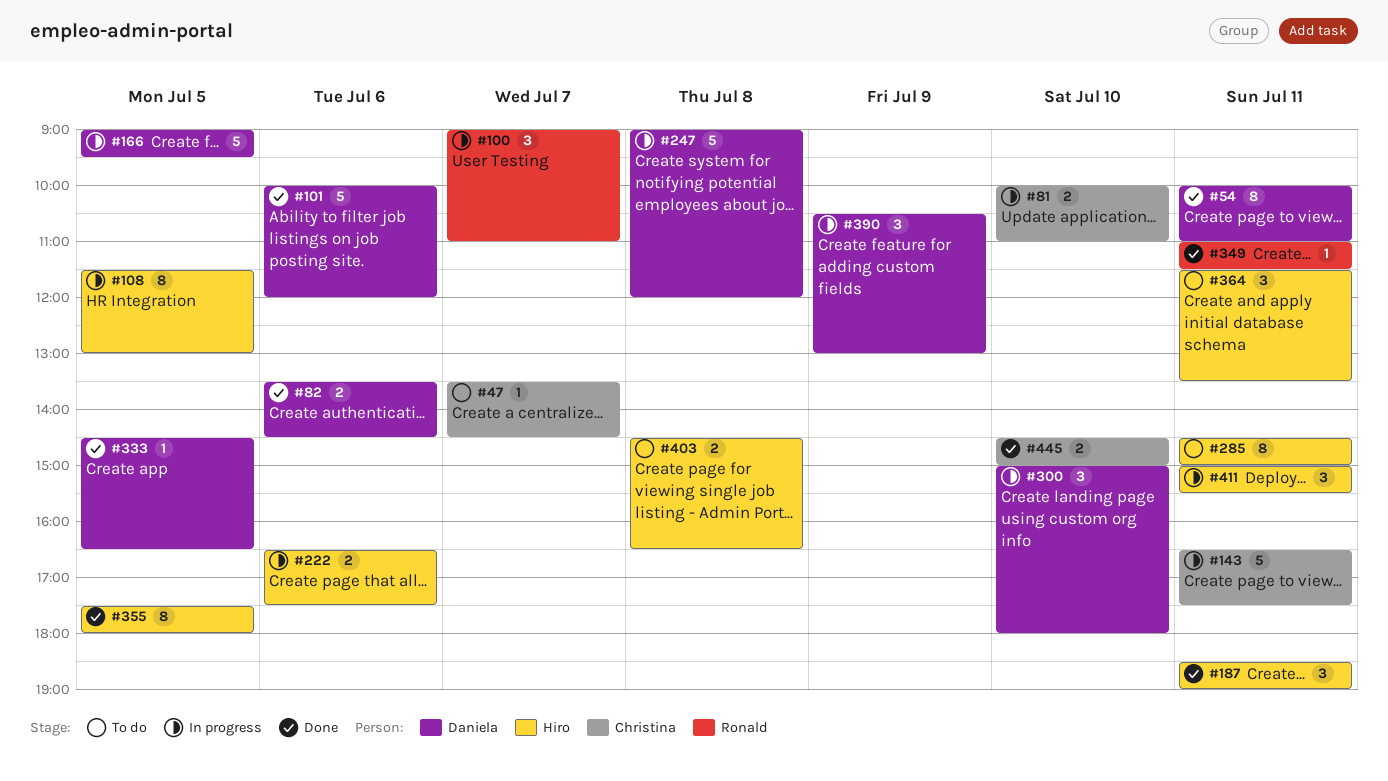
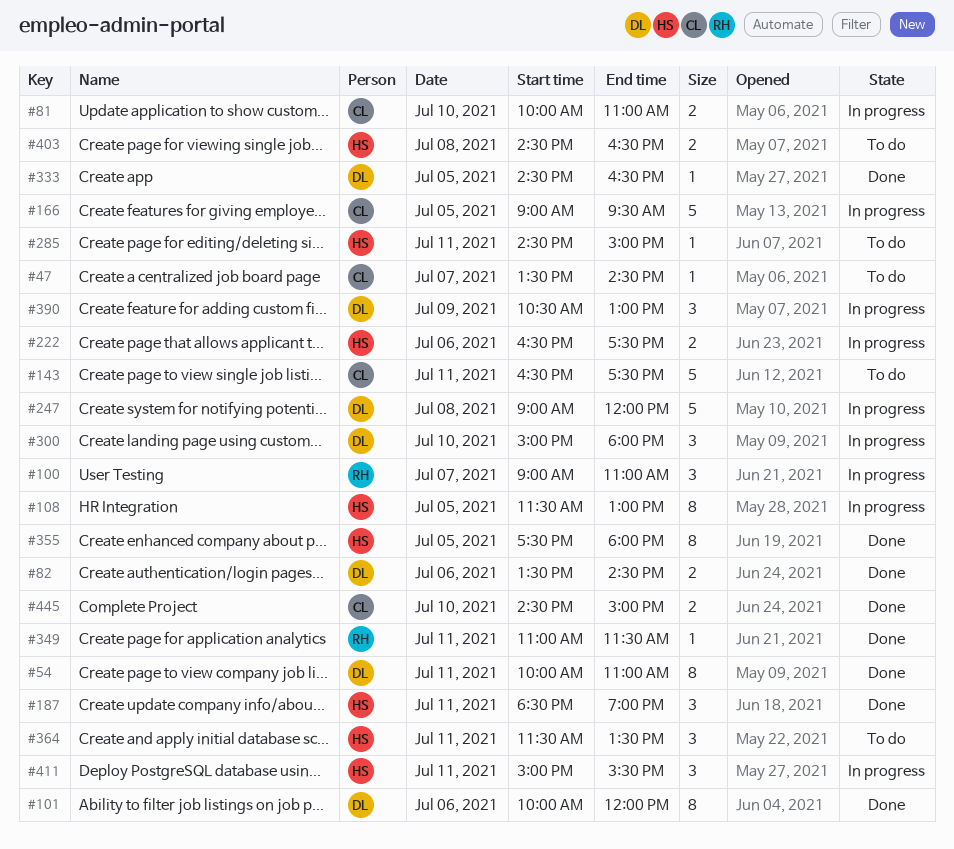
#101, estimate: 5 -> 8
#143, status: In progress -> To do
#166, owner: Daniela -> Christina
#285, estimate: 8 -> 1

